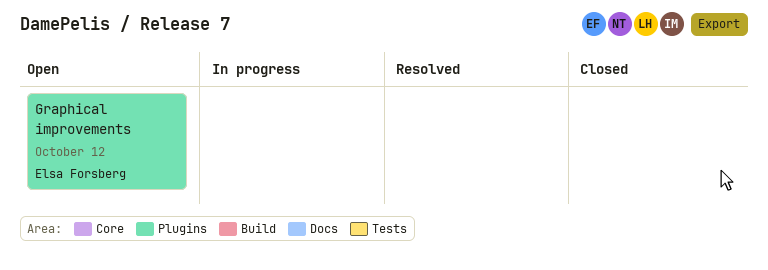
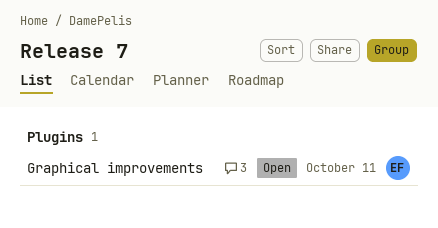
Graphical improvements, due: Oct 12 -> Oct 11

